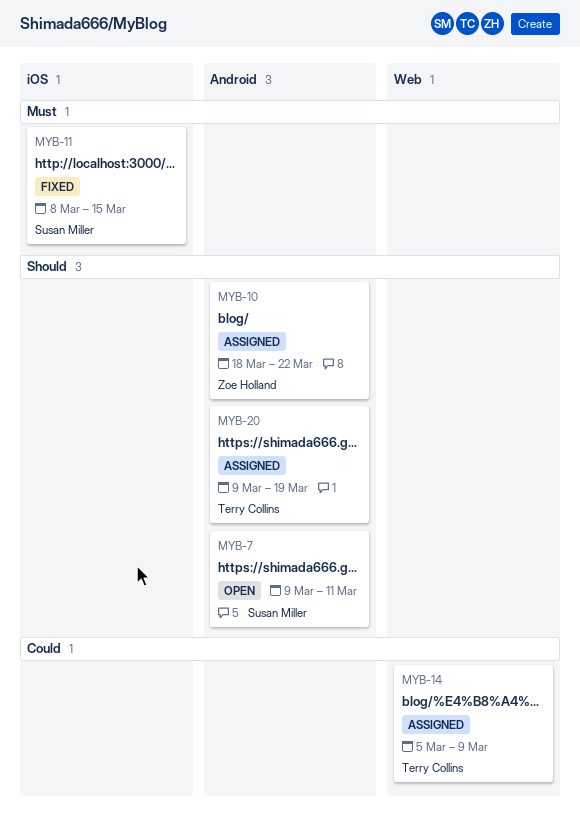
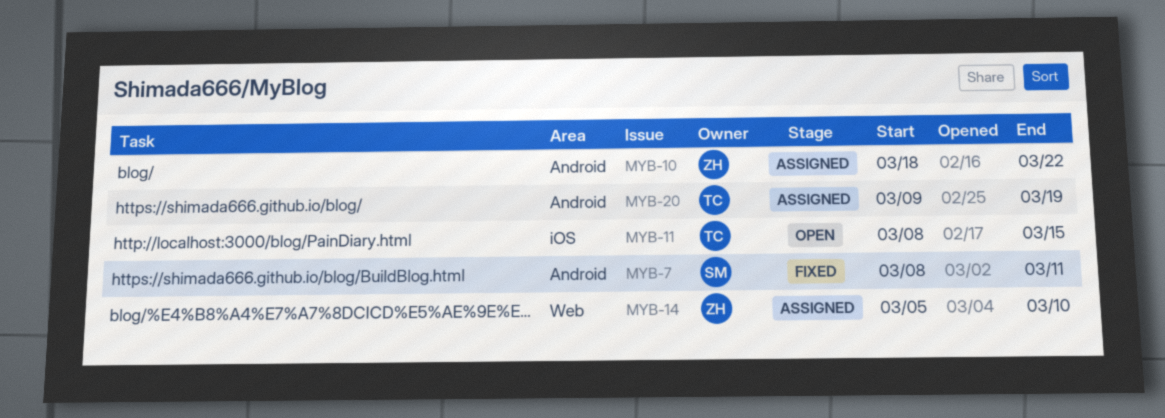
MYB-7, status: Open -> Fixed
MYB-7, start: Mar 9 -> Mar 8
MYB-11, status: Fixed -> Open
MYB-11, owner: Susan Miller -> Terry Collins
MYB-14, owner: Terry Collins -> Zoe Holland
MYB-14, due: Mar 9 -> Mar 10

